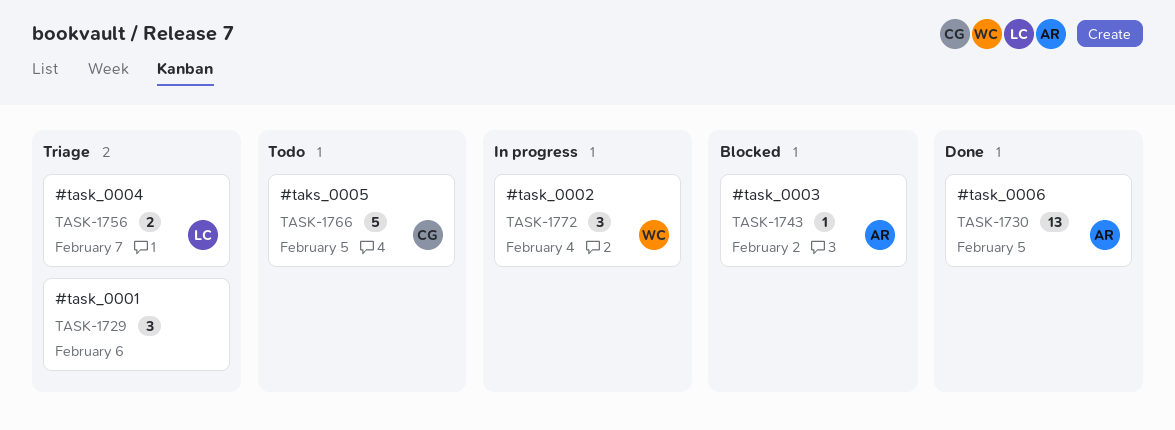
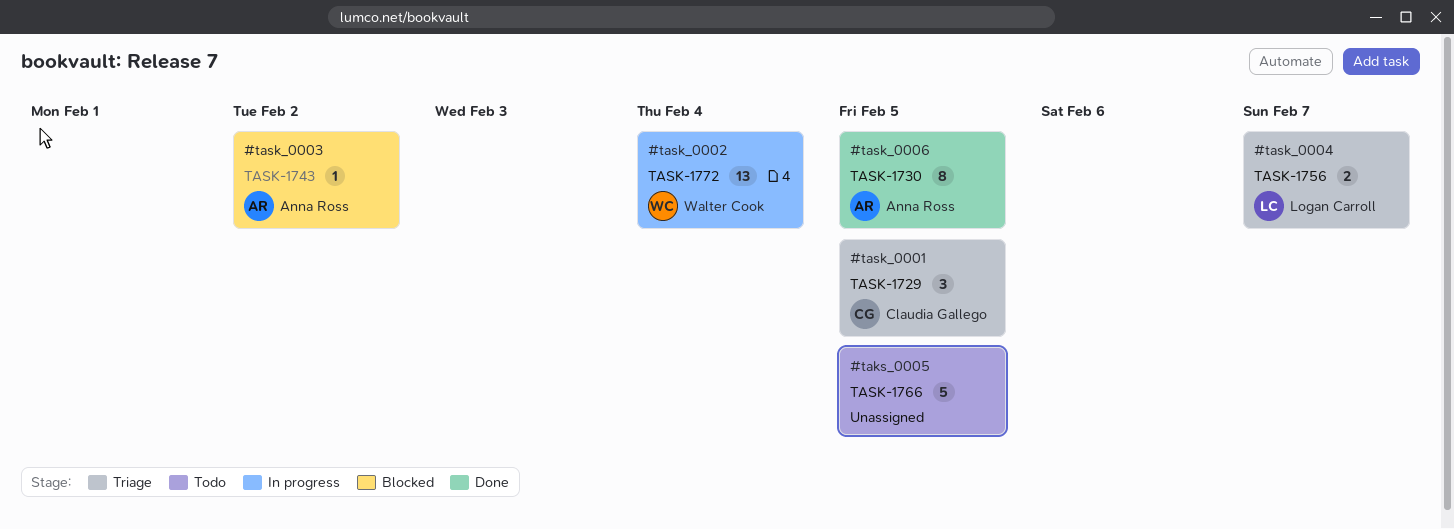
TASK-1729, owner: none -> Claudia Gallego
TASK-1729, due: Feb 6 -> Feb 5
TASK-1730, estimate: 13 -> 8
TASK-1766, owner: Claudia Gallego -> none
TASK-1772, estimate: 3 -> 13

